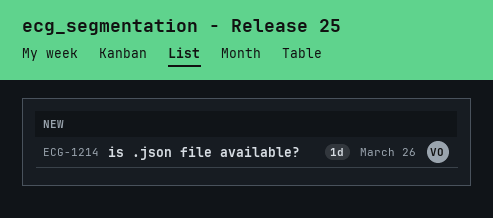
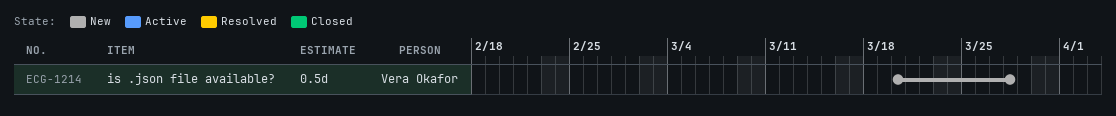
ECG-1214, estimate: 1d -> 0.5d
ECG-1214, due: Mar 26 -> Mar 28

